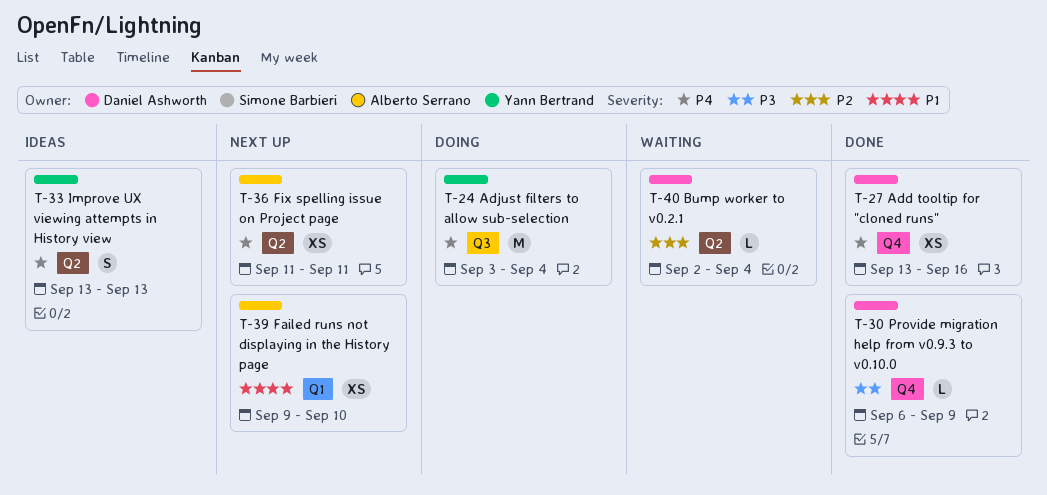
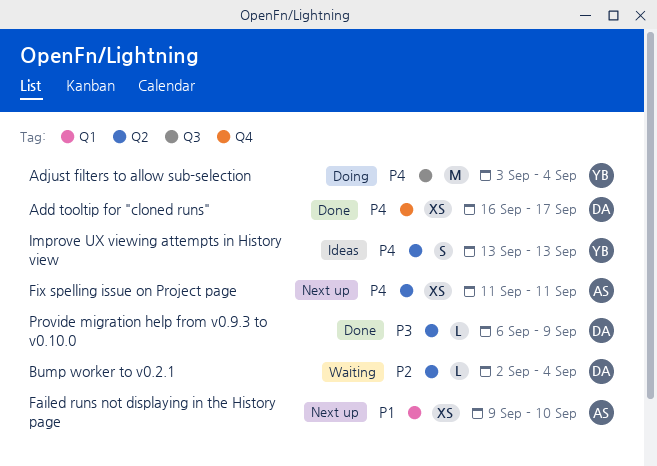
Add tooltip for "cloned runs", start: Sep 13 -> Sep 16
Add tooltip for "cloned runs", due: Sep 16 -> Sep 17
Provide migration help from v0.9.3 to v0.10.0, label: Q4 -> Q2

